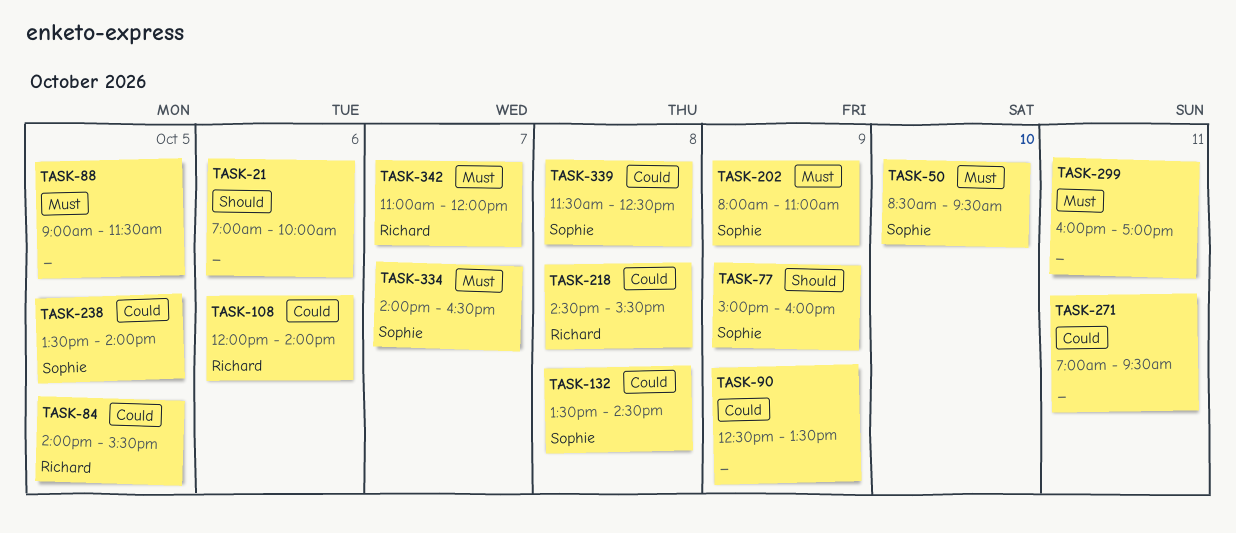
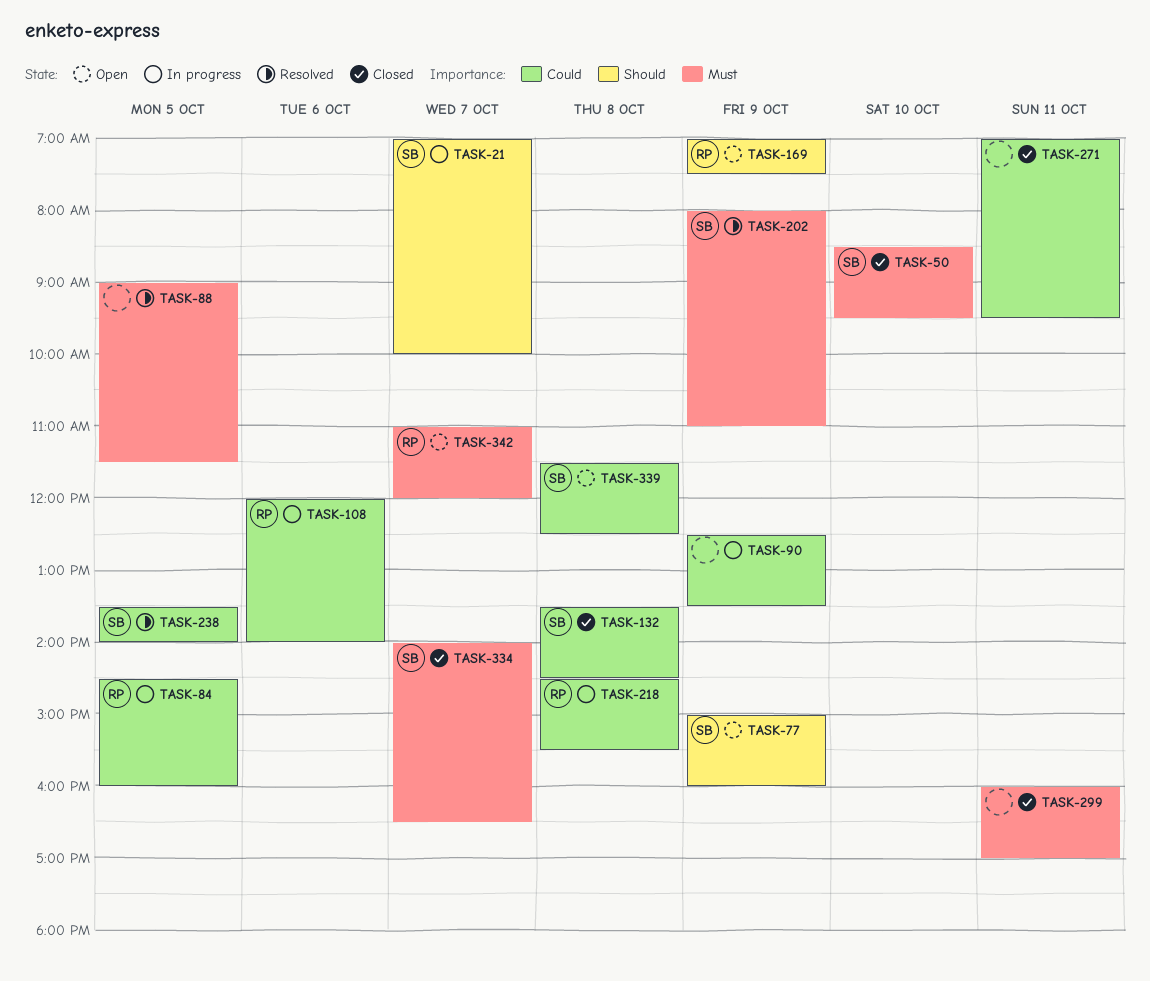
TASK-21, owner: none -> Sophie
TASK-21, day: Oct 6 -> Oct 7
TASK-84, begins: 14:00 -> 14:30
TASK-84, ends: 15:30 -> 16:00
TASK-169: none -> present

